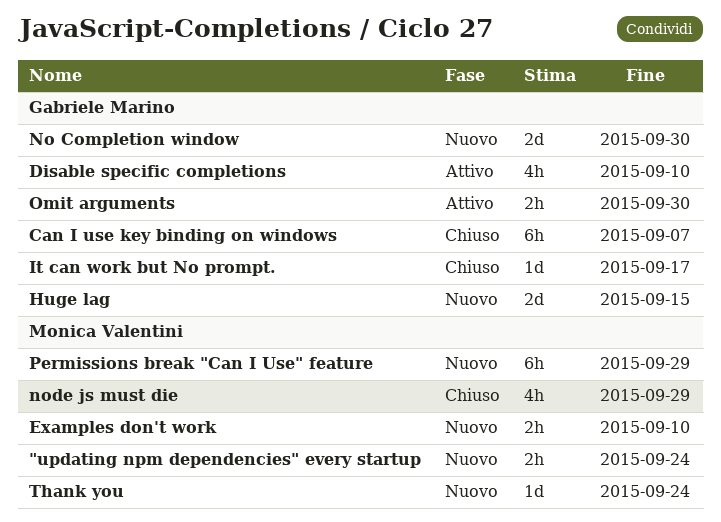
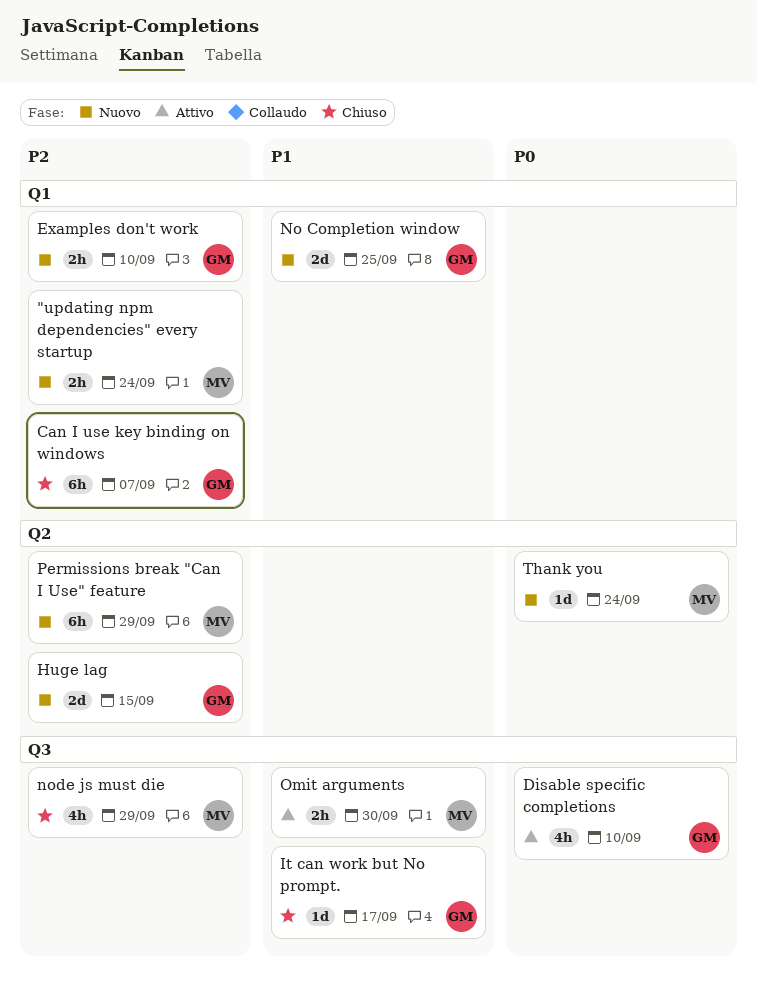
Examples don't work, owner: Monica Valentini -> Gabriele Marino
No Completion window, due: Sep 30 -> Sep 25
Omit arguments, owner: Gabriele Marino -> Monica Valentini

